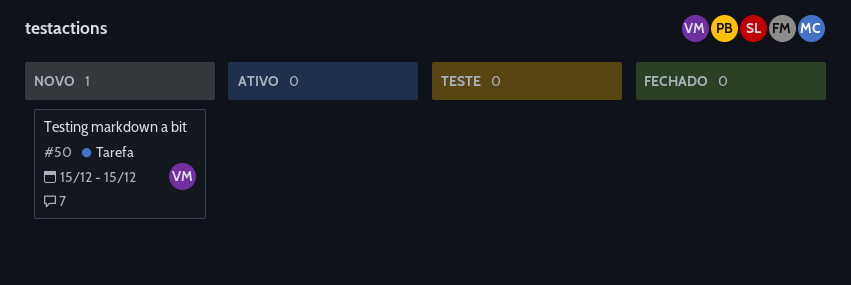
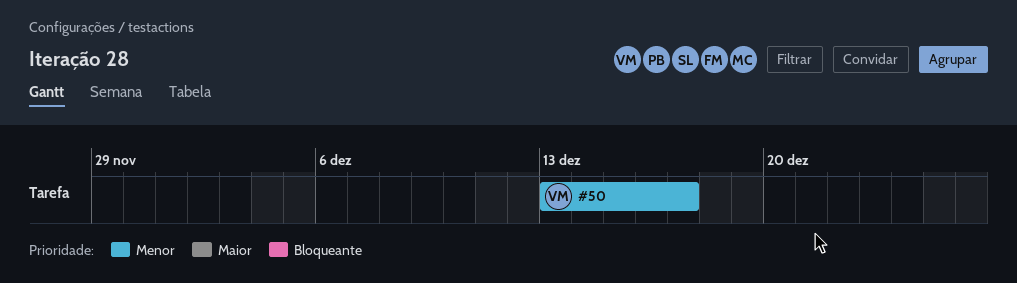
#50, start: Dec 15 -> Dec 13
#50, due: Dec 15 -> Dec 17

